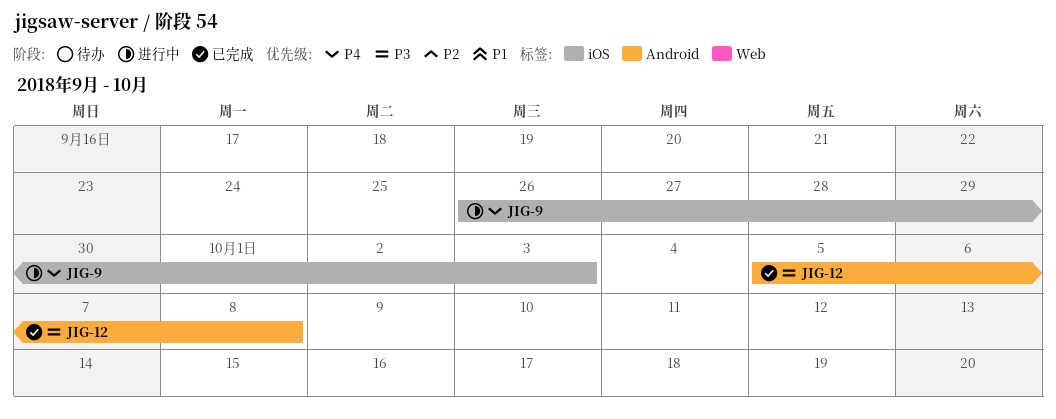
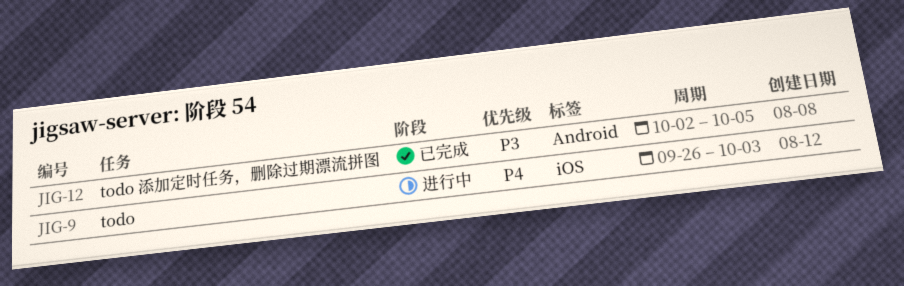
JIG-12, start: Oct 5 -> Oct 2
JIG-12, due: Oct 8 -> Oct 5

